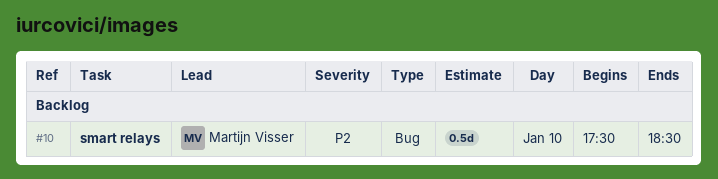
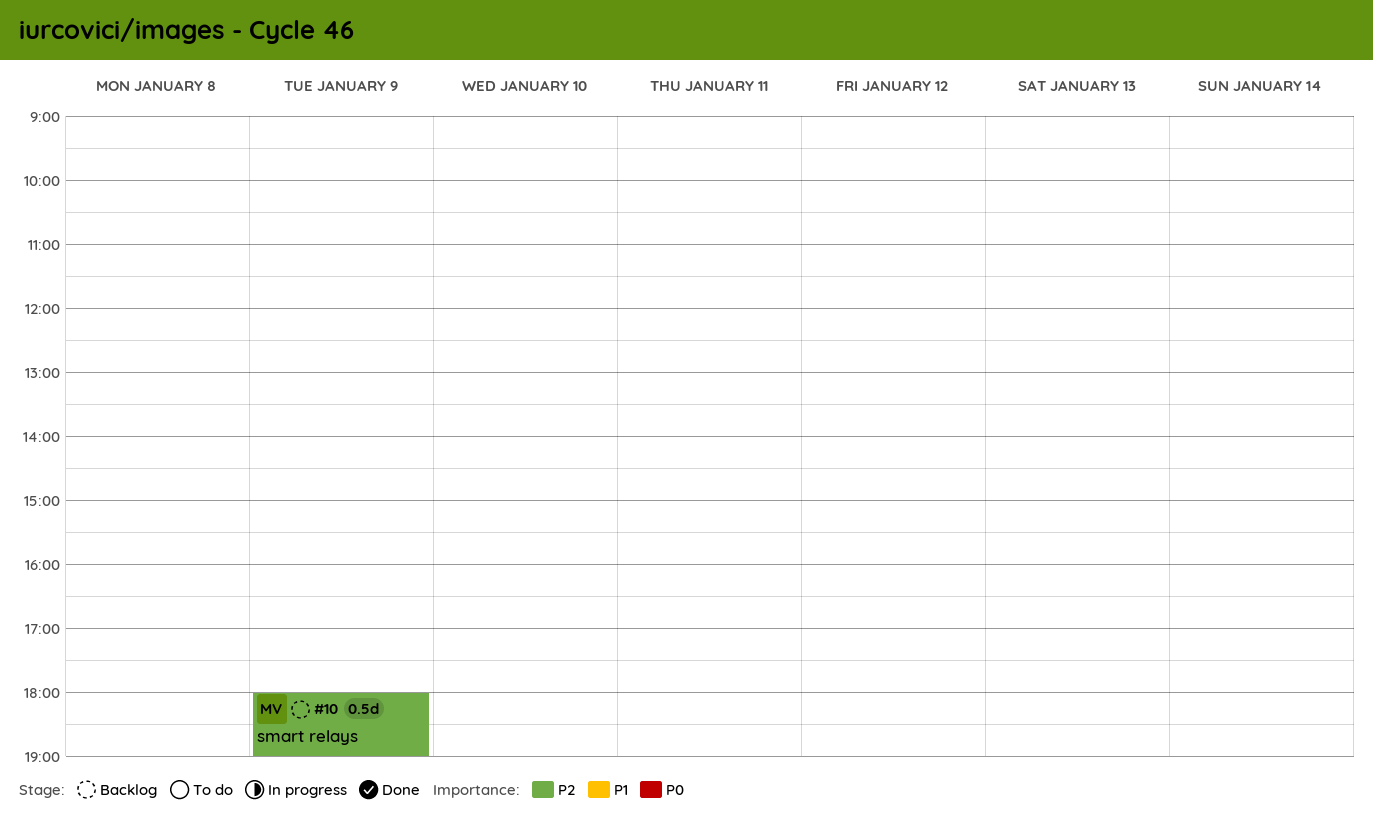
#10, day: Jan 10 -> Jan 9
#10, begins: 17:30 -> 18:00
#10, ends: 18:30 -> 19:00

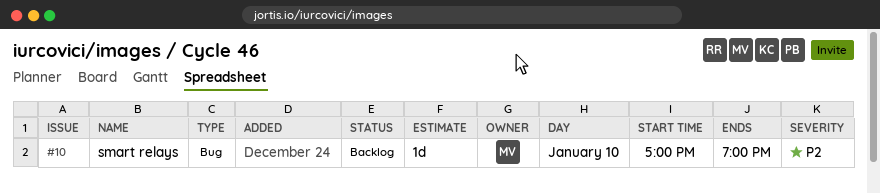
#10, estimate: 0.5d -> 1d
#10, day: Jan 9 -> Jan 10
#10, begins: 18:00 -> 17:00

